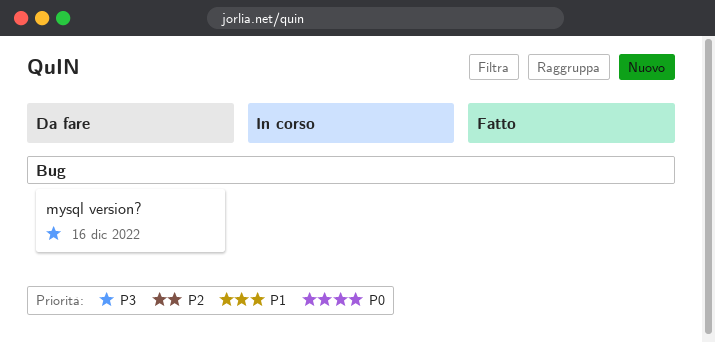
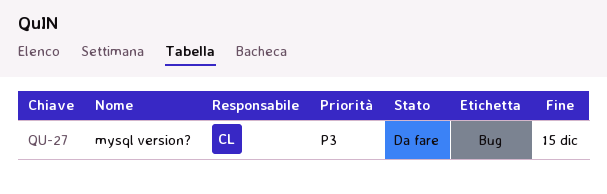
mysql version?, due: Dec 16 -> Dec 15

